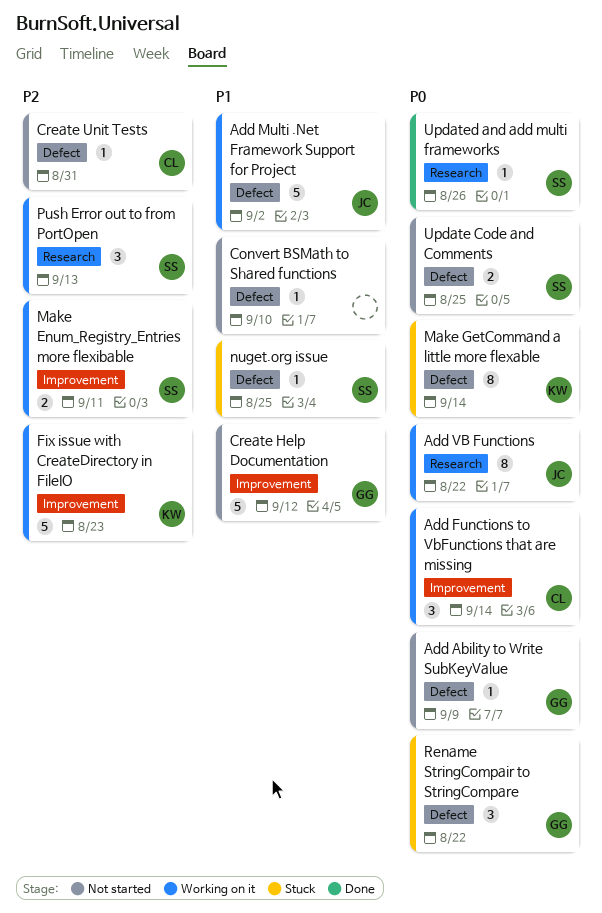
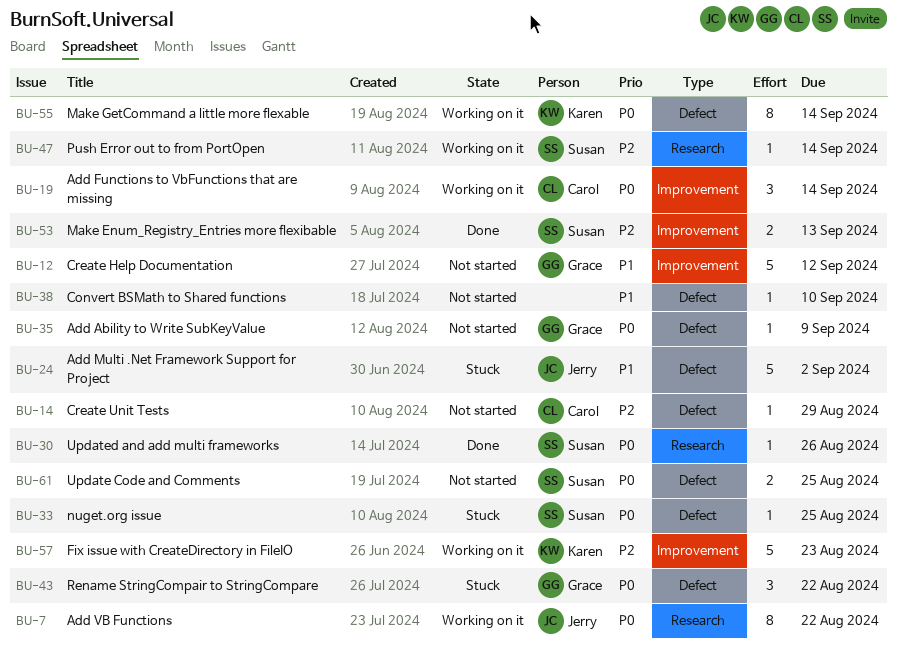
Add Multi .Net Framework Support for Project, status: Working on it -> Stuck
Create Unit Tests, due: Aug 31 -> Aug 29
Make Enum_Registry_Entries more flexibable, status: Working on it -> Done
Make Enum_Registry_Entries more flexibable, due: Sep 11 -> Sep 13
Make GetCommand a little more flexable, status: Stuck -> Working on it
nuget.org issue, priority: P1 -> P0
Push Error out to from PortOpen, estimate: 3 -> 1
Push Error out to from PortOpen, due: Sep 13 -> Sep 14

